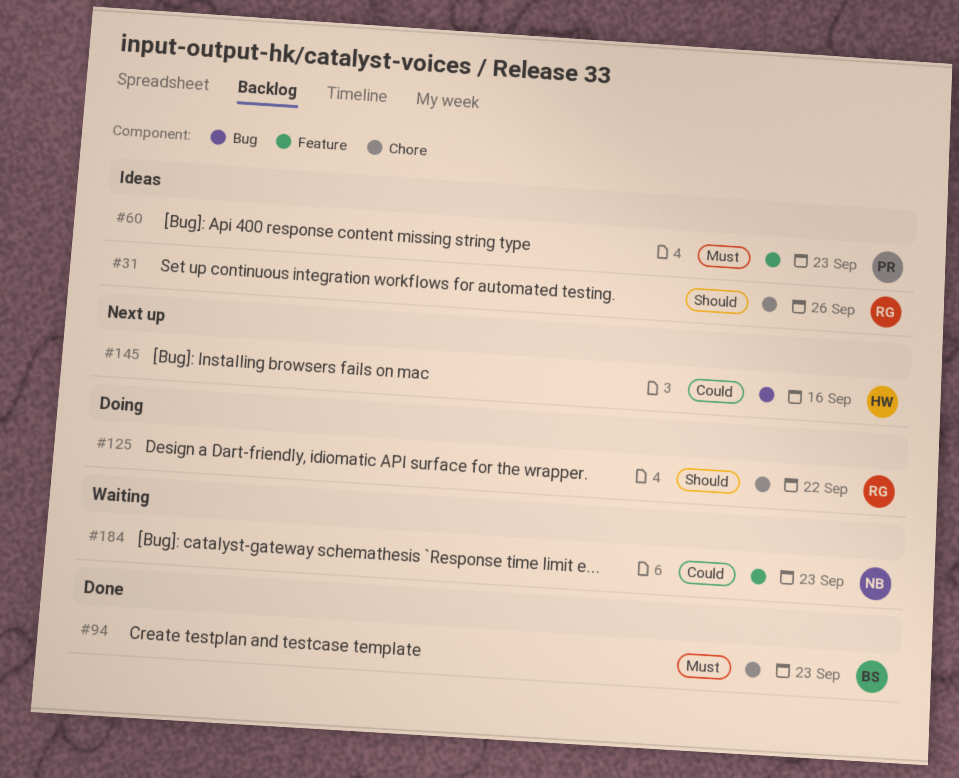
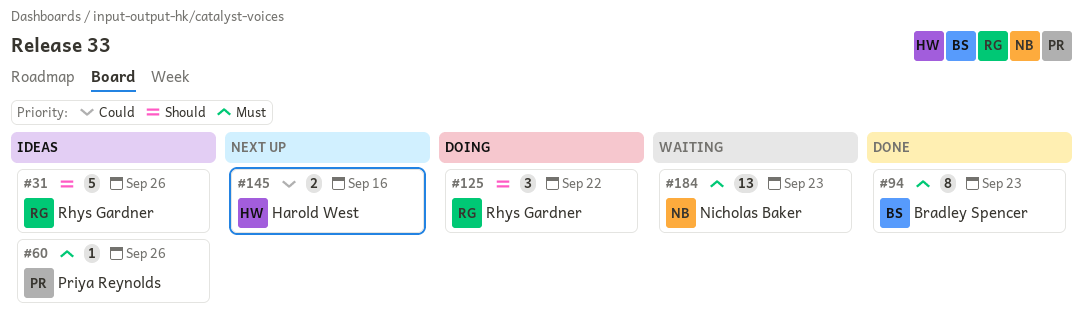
#60, due: Sep 23 -> Sep 26
#184, priority: Could -> Must

